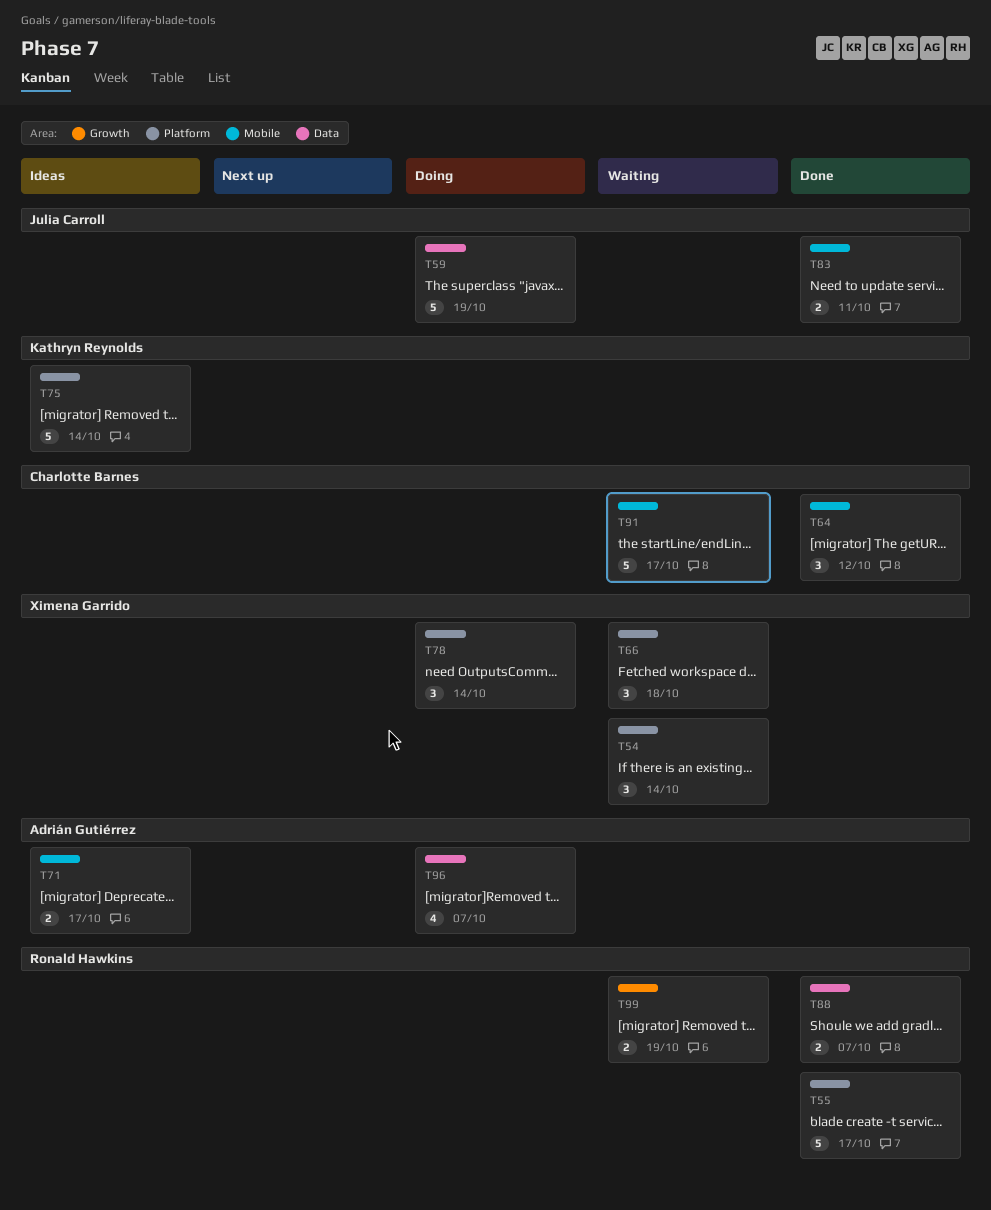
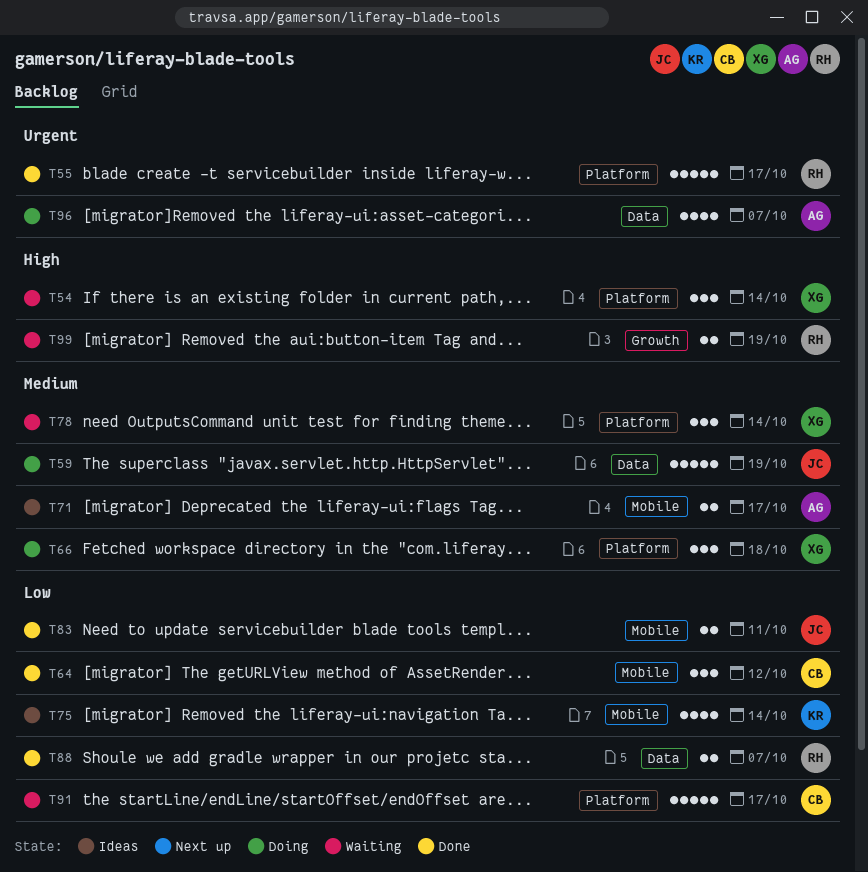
T66, status: Waiting -> Doing
T75, label: Platform -> Mobile
T75, estimate: 5 -> 4
T78, status: Doing -> Waiting
T91, label: Mobile -> Platform

